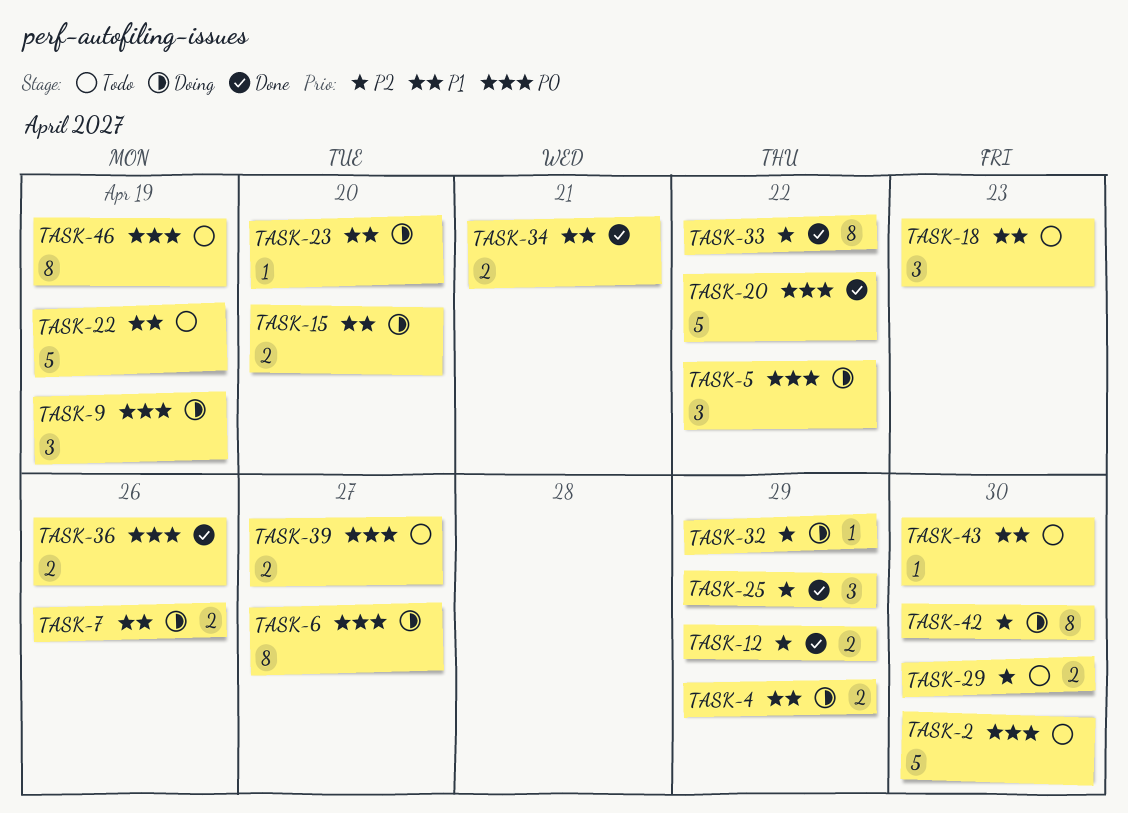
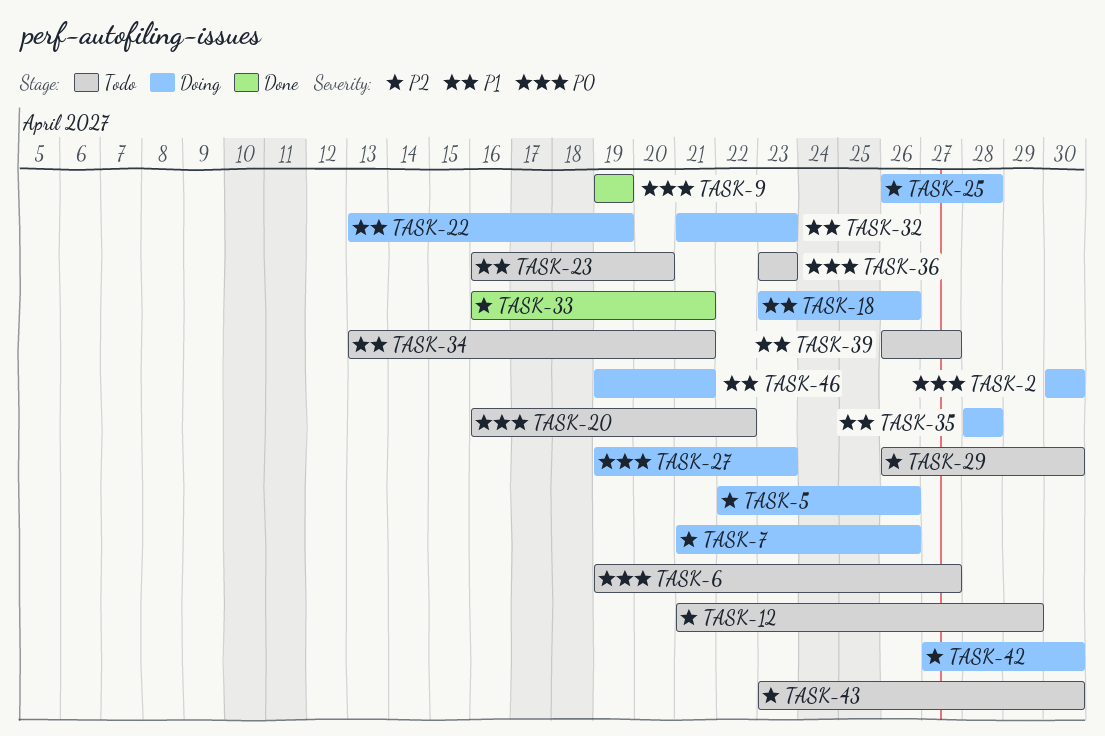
TASK-2, status: Todo -> Doing
TASK-4: present -> none
TASK-5, priority: P0 -> P2
TASK-5, due: Apr 22 -> Apr 26
TASK-6, status: Doing -> Todo
TASK-7, priority: P1 -> P2
TASK-9, status: Doing -> Done
TASK-12, status: Done -> Todo
TASK-15: present -> none
TASK-18, status: Todo -> Doing
TASK-18, due: Apr 23 -> Apr 26
TASK-20, status: Done -> Todo
TASK-22, status: Todo -> Doing
TASK-23, status: Doing -> Todo
TASK-25, status: Done -> Doing
TASK-25, due: Apr 29 -> Apr 28
TASK-27: none -> present
TASK-32, priority: P2 -> P1
TASK-32, due: Apr 29 -> Apr 23
TASK-33, due: Apr 22 -> Apr 21
TASK-34, status: Done -> Todo
TASK-35: none -> present
TASK-36, status: Done -> Todo
TASK-36, due: Apr 26 -> Apr 23
TASK-39, priority: P0 -> P1
TASK-43, priority: P1 -> P2
TASK-46, status: Todo -> Doing
TASK-46, priority: P0 -> P1
TASK-46, due: Apr 19 -> Apr 21

